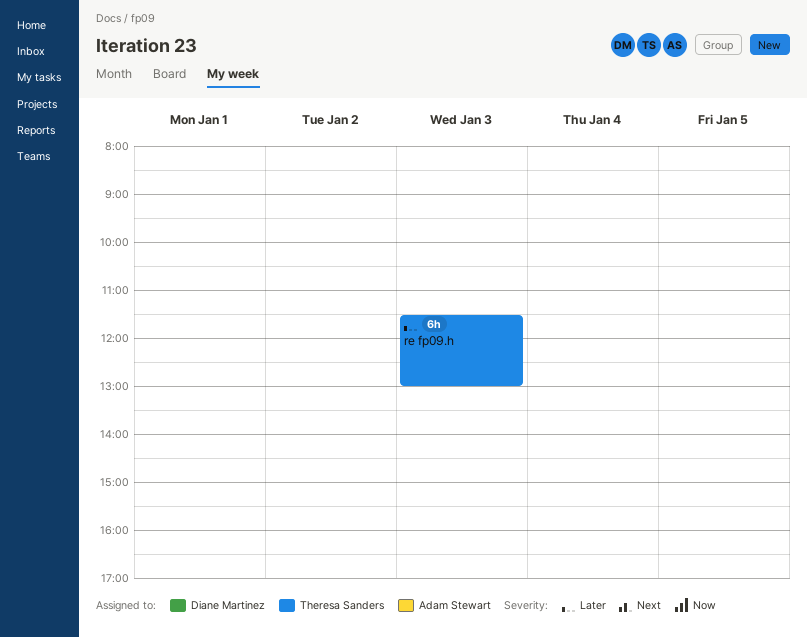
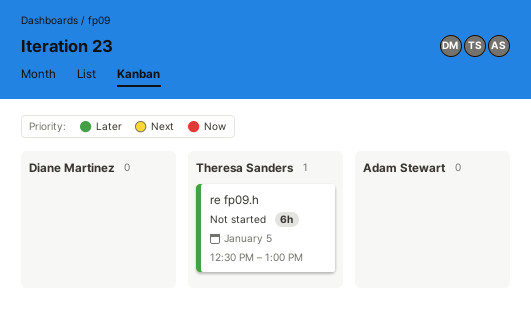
re fp09.h, day: Jan 3 -> Jan 5
re fp09.h, begins: 11:30 -> 12:30

